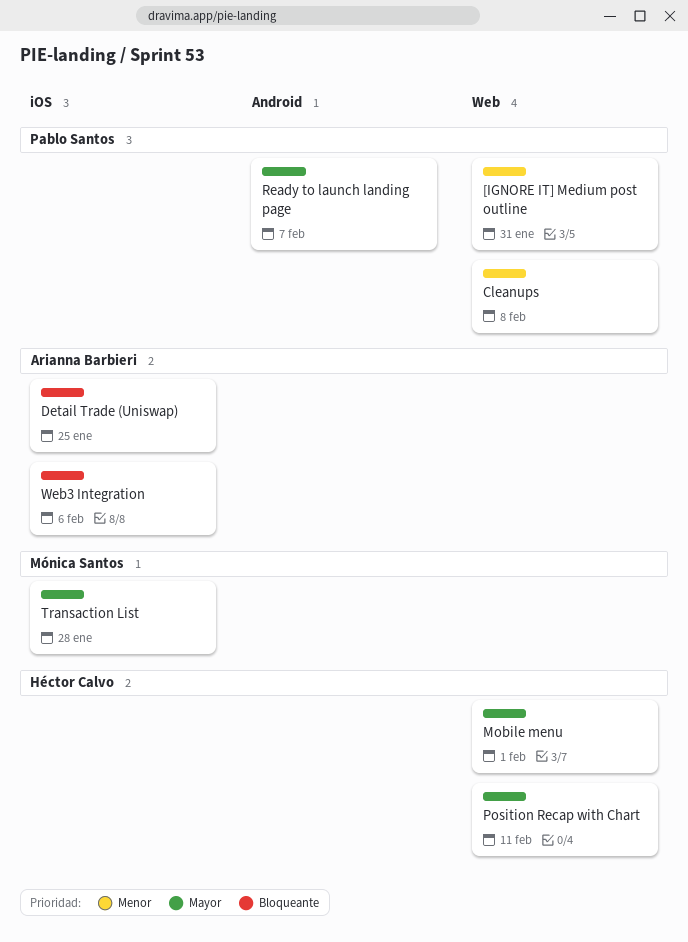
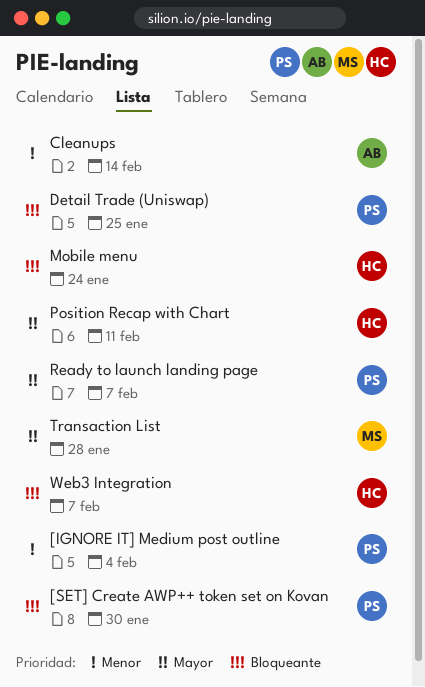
[IGNORE IT] Medium post outline, due: Jan 31 -> Feb 4
[SET] Create AWP++ token set on Kovan: none -> present
Cleanups, owner: Pablo Santos -> Arianna Barbieri
Cleanups, due: Feb 8 -> Feb 14
Detail Trade (Uniswap), owner: Arianna Barbieri -> Pablo Santos
Mobile menu, priority: Mayor -> Bloqueante
Mobile menu, due: Feb 1 -> Jan 24
Web3 Integration, owner: Arianna Barbieri -> Héctor Calvo
Web3 Integration, due: Feb 6 -> Feb 7

